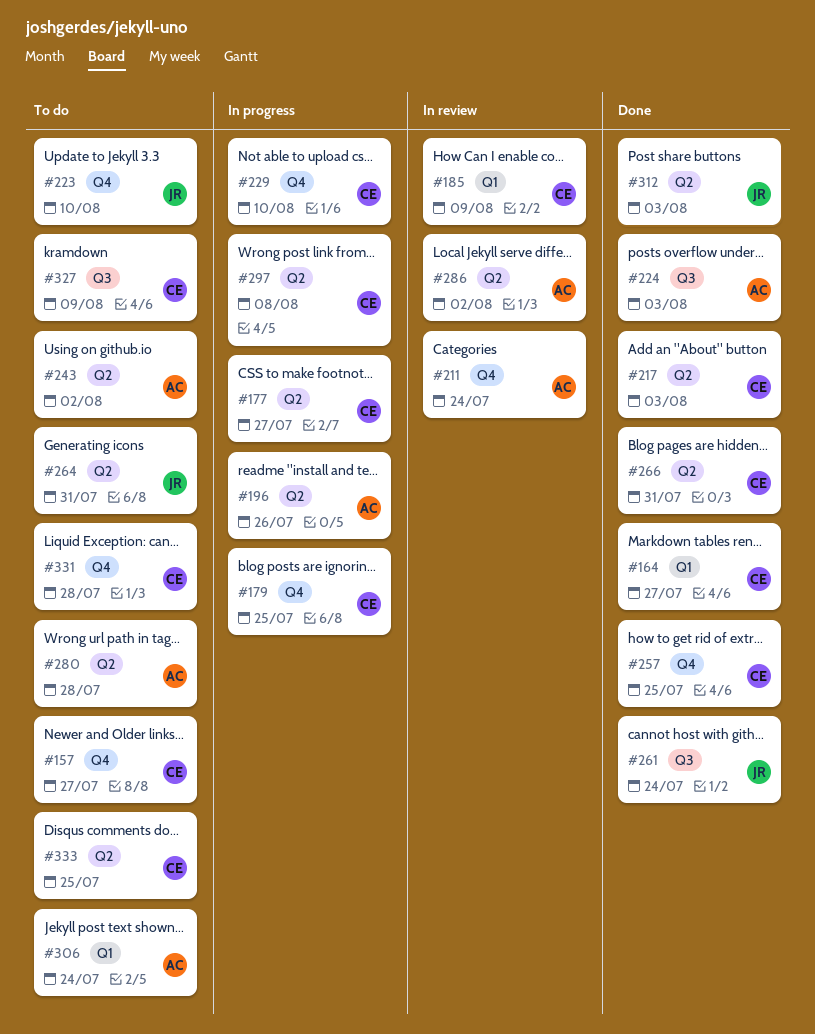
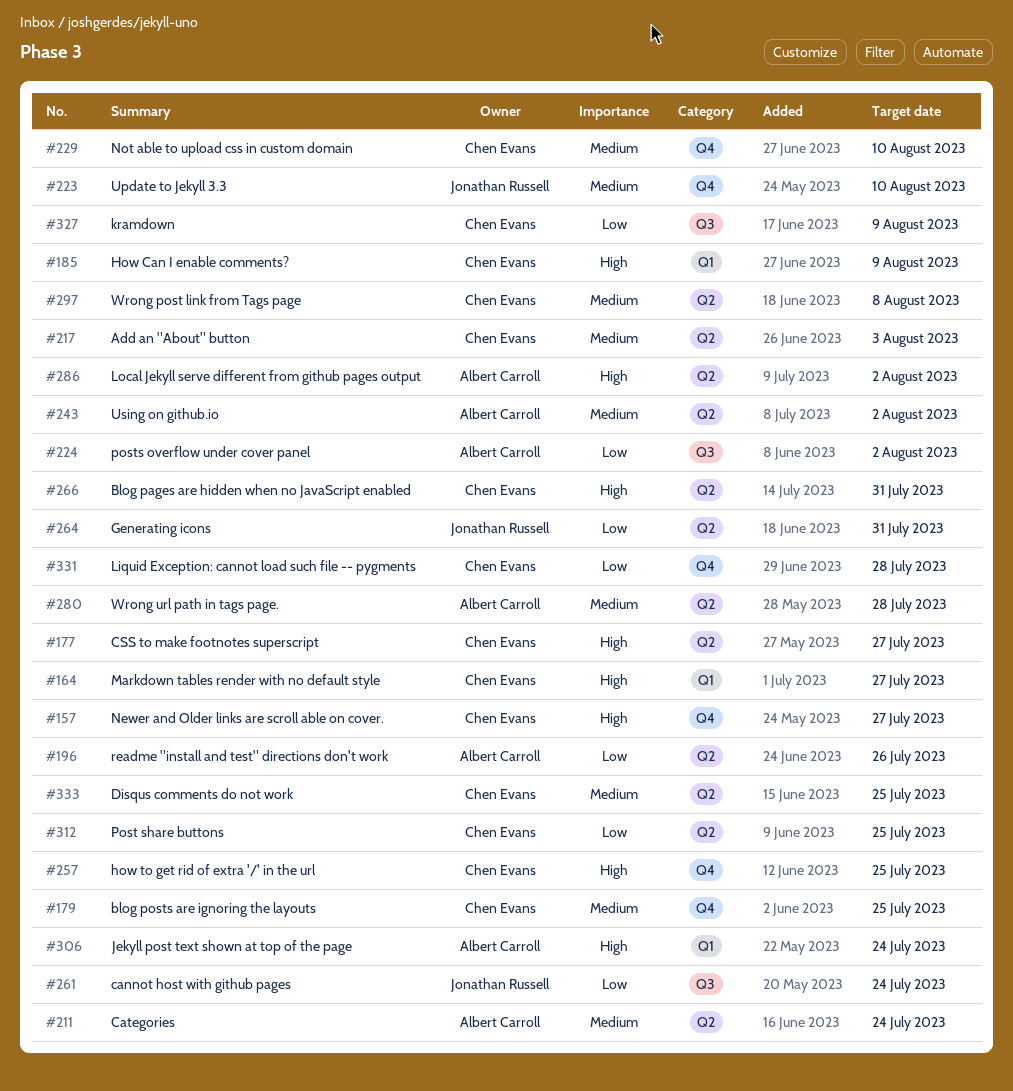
#211, label: Q4 -> Q2
#224, due: Aug 3 -> Aug 2
#312, owner: Jonathan Russell -> Chen Evans
#312, due: Aug 3 -> Jul 25

